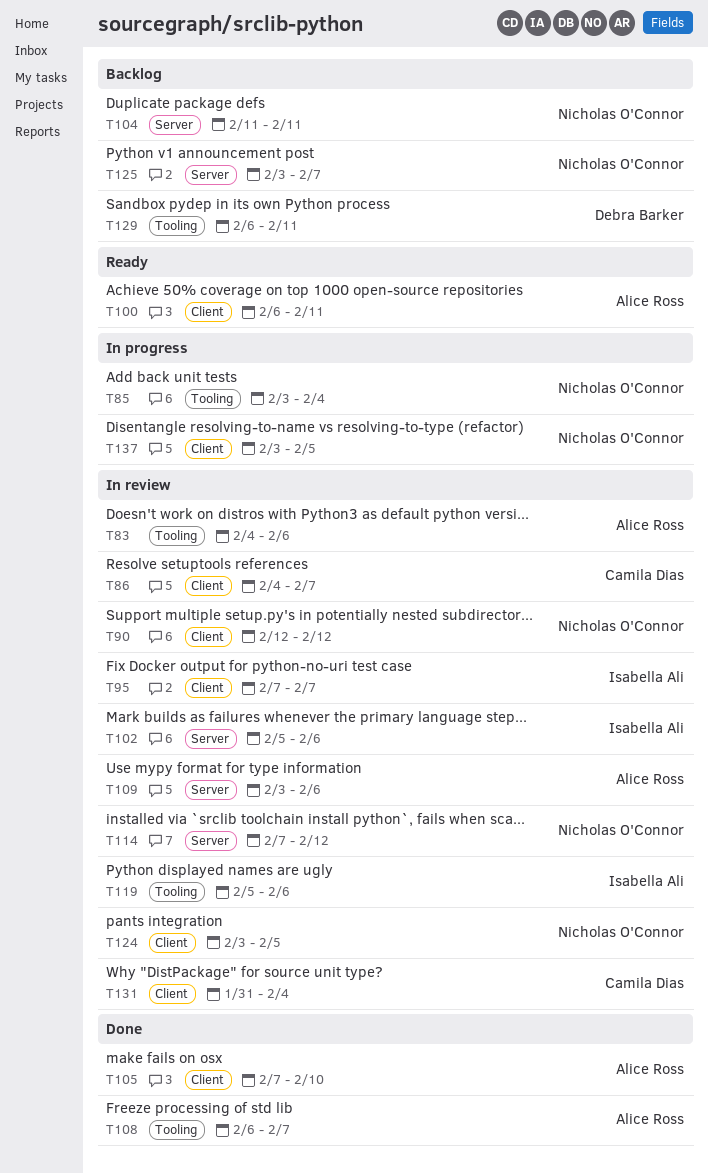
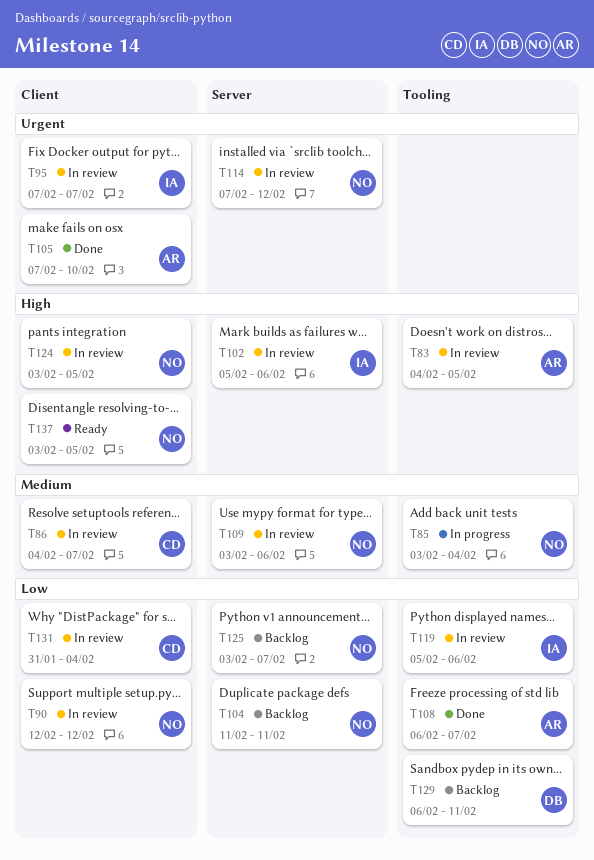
T83, due: Feb 6 -> Feb 5
T100: present -> none
T109, owner: Alice Ross -> Nicholas O'Connor
T137, status: In progress -> Ready

